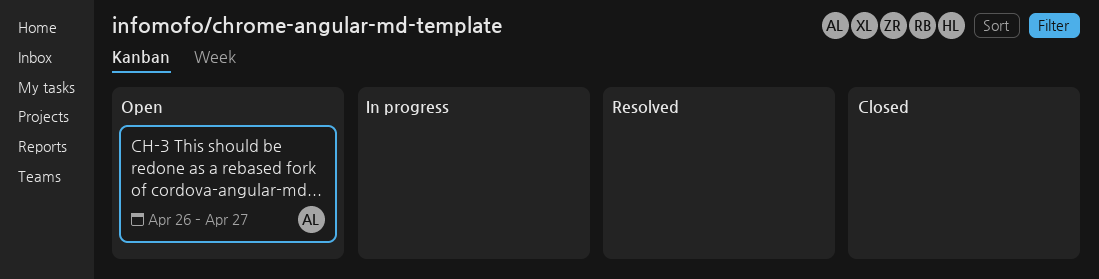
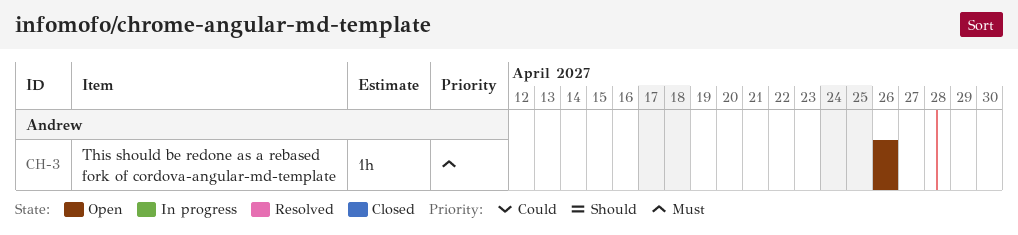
CH-3, due: Apr 27 -> Apr 26

